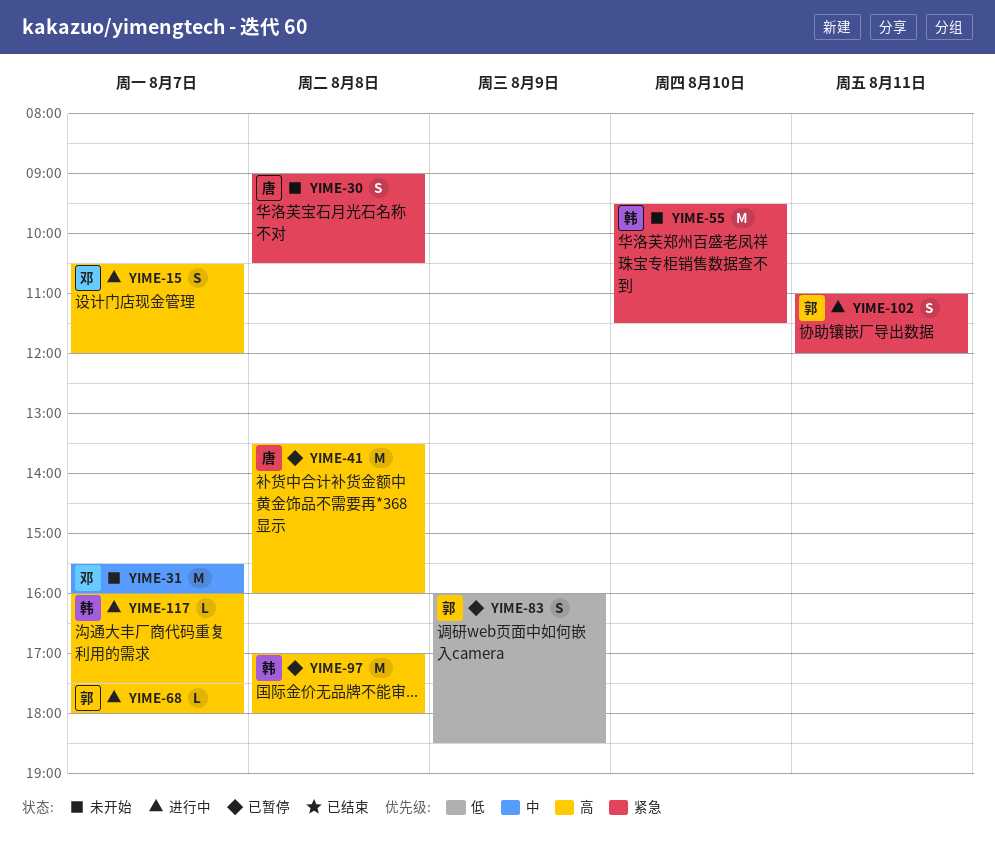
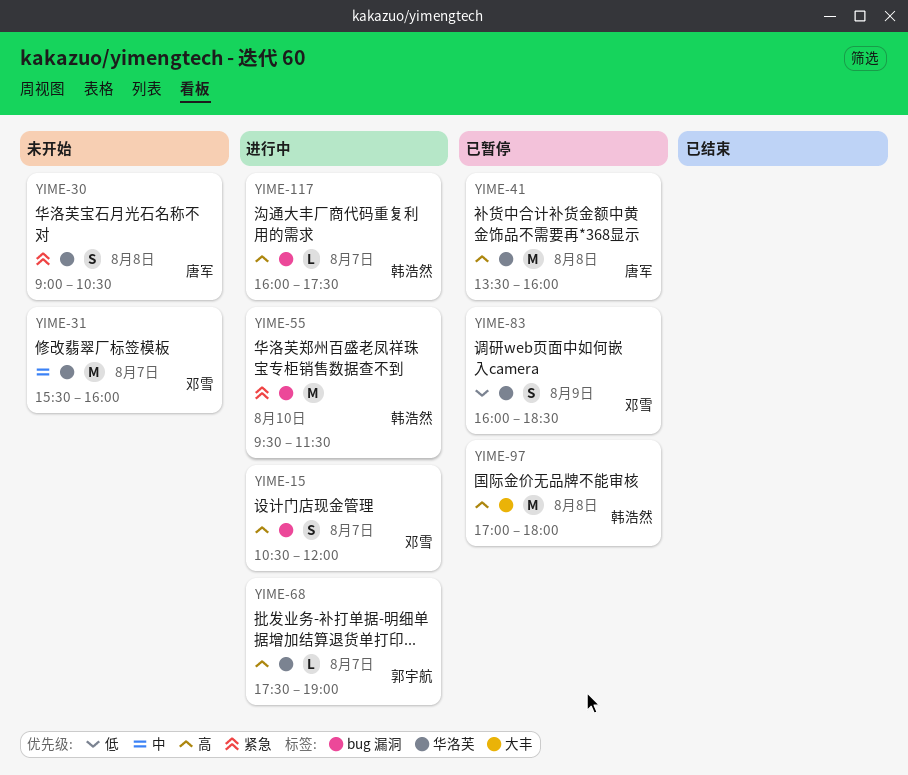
YIME-55, status: 未开始 -> 进行中
YIME-68, ends: 18:00 -> 19:00
YIME-83, owner: 郭宇航 -> 邓雪
YIME-102: present -> none

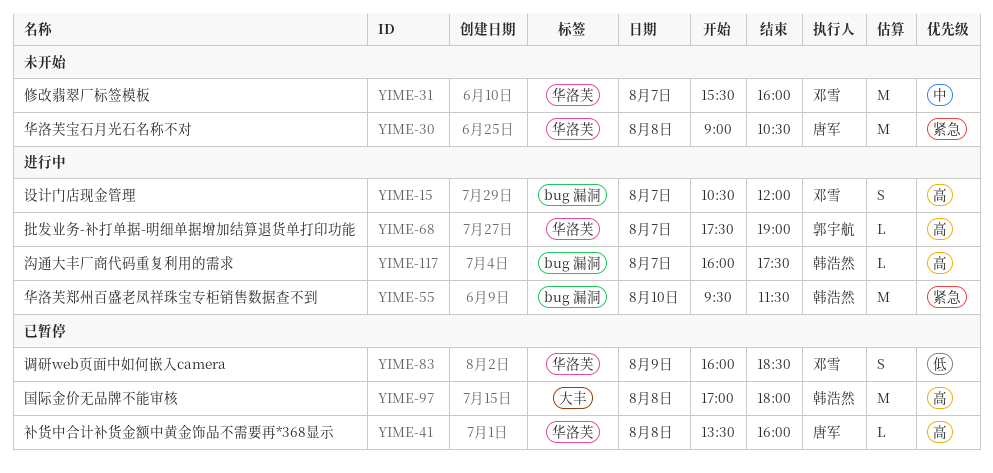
YIME-30, estimate: S -> M
YIME-41, estimate: M -> L

